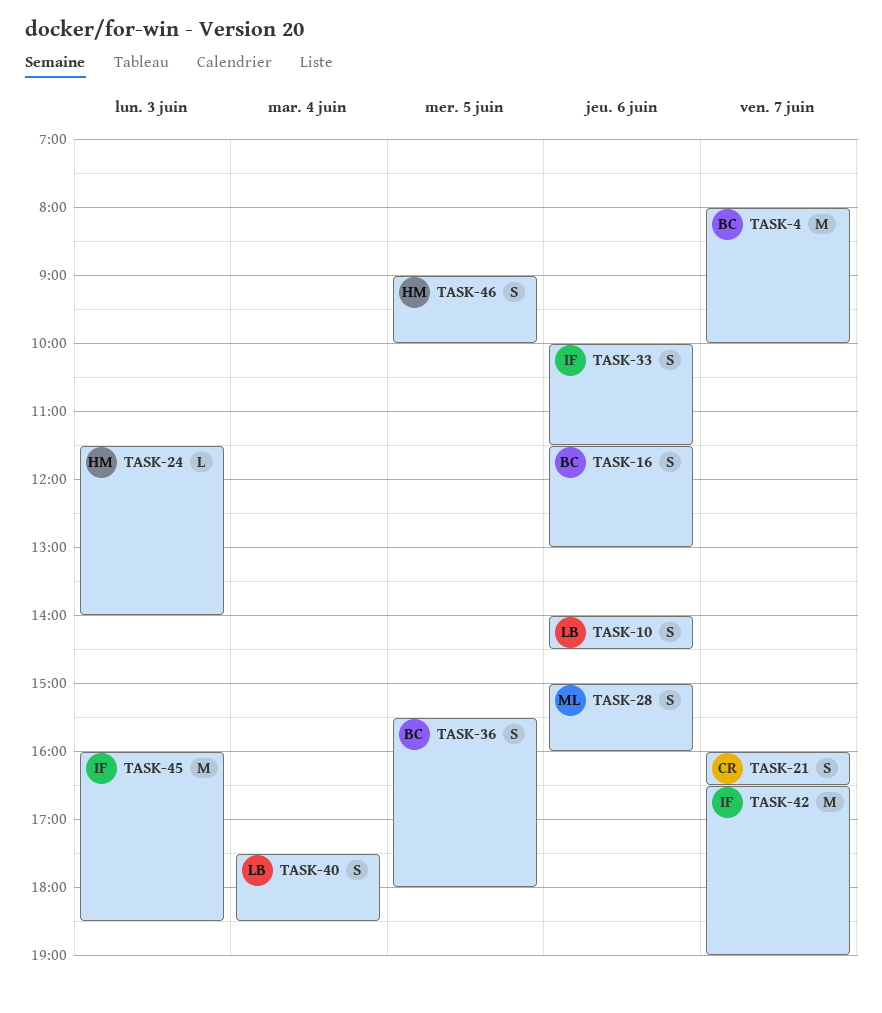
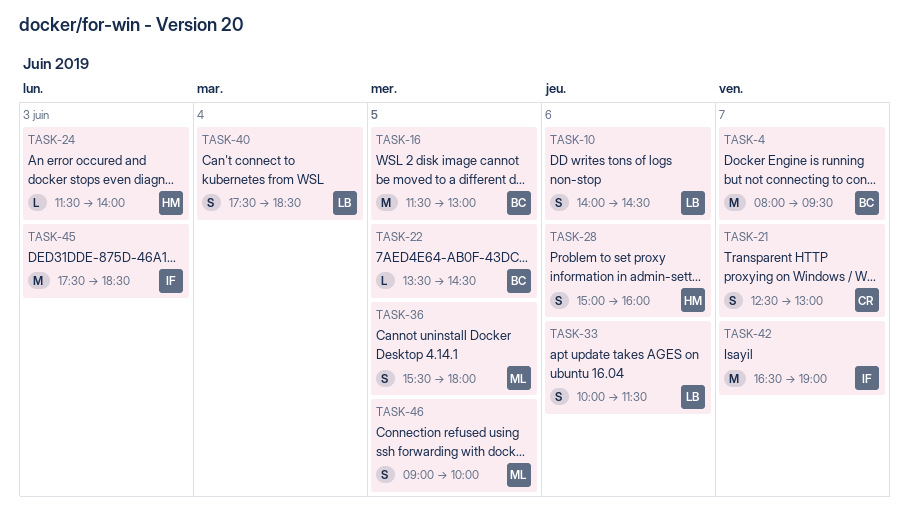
TASK-4, ends: 10:00 -> 09:30
TASK-16, estimate: S -> M
TASK-16, day: Jun 6 -> Jun 5
TASK-21, begins: 16:00 -> 12:30
TASK-21, ends: 16:30 -> 13:00
TASK-22: none -> present
TASK-28, owner: ML -> HM
TASK-33, owner: IF -> LB
TASK-36, owner: BC -> ML
TASK-45, begins: 16:00 -> 17:30
TASK-46, owner: HM -> ML

